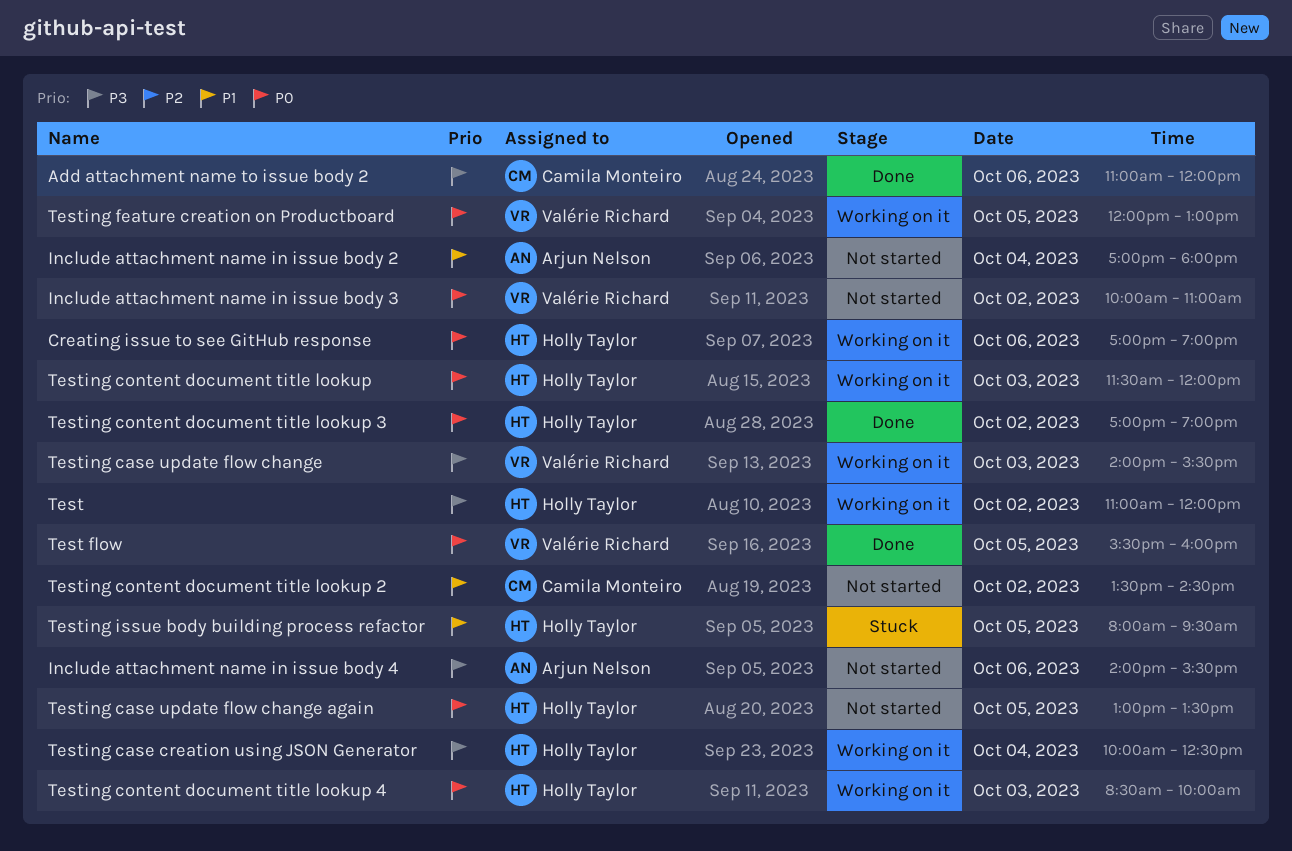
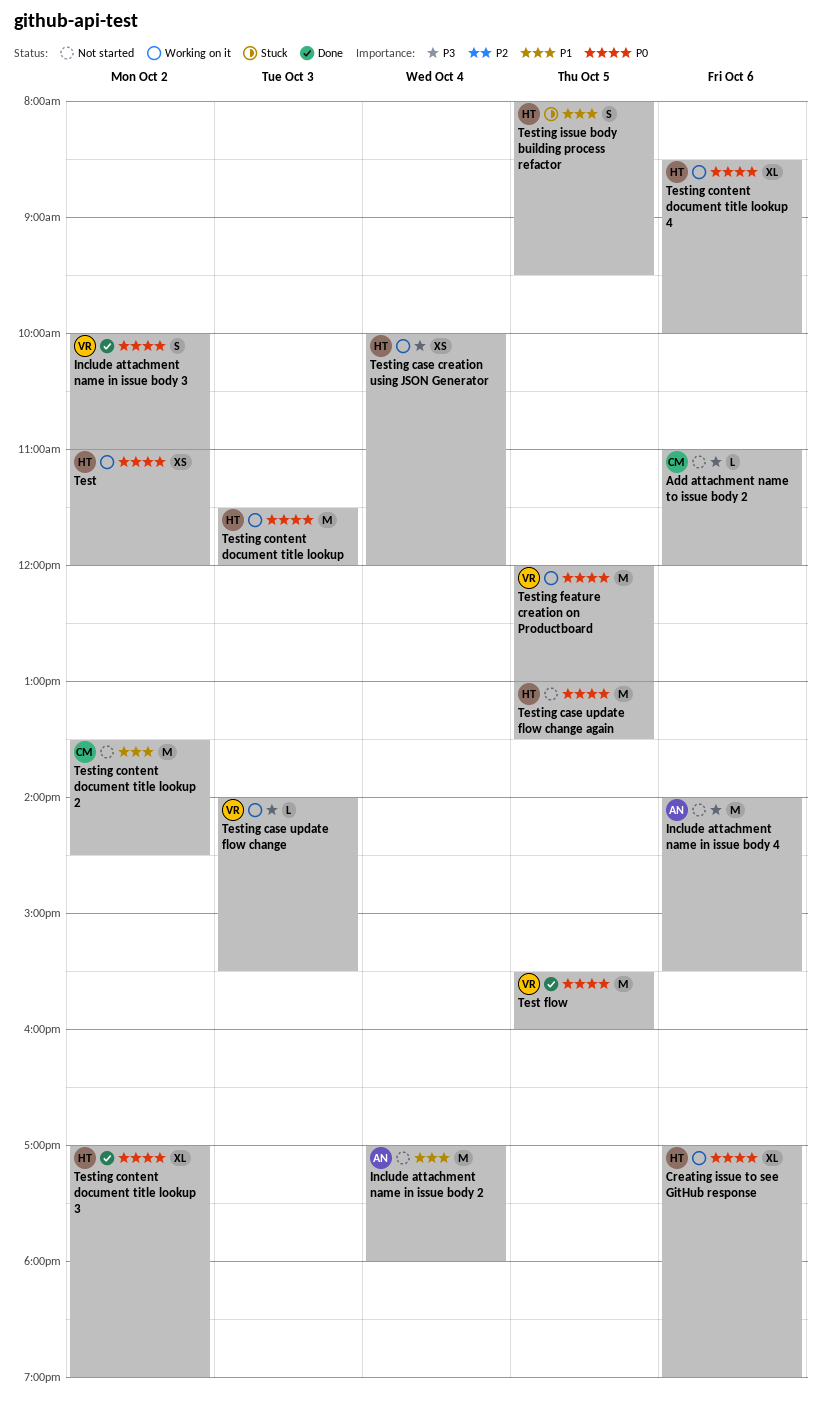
Add attachment name to issue body 2, status: Done -> Not started
Include attachment name in issue body 3, status: Not started -> Done
Test, priority: P3 -> P0
Testing case creation using JSON Generator, ends: 12:30 -> 12:00
Testing content document title lookup 4, day: Oct 3 -> Oct 6

